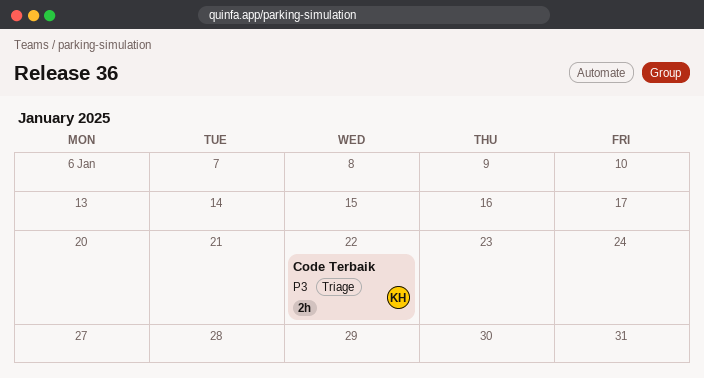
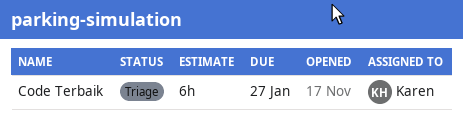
Code Terbaik, estimate: 2h -> 6h
Code Terbaik, due: Jan 22 -> Jan 27

